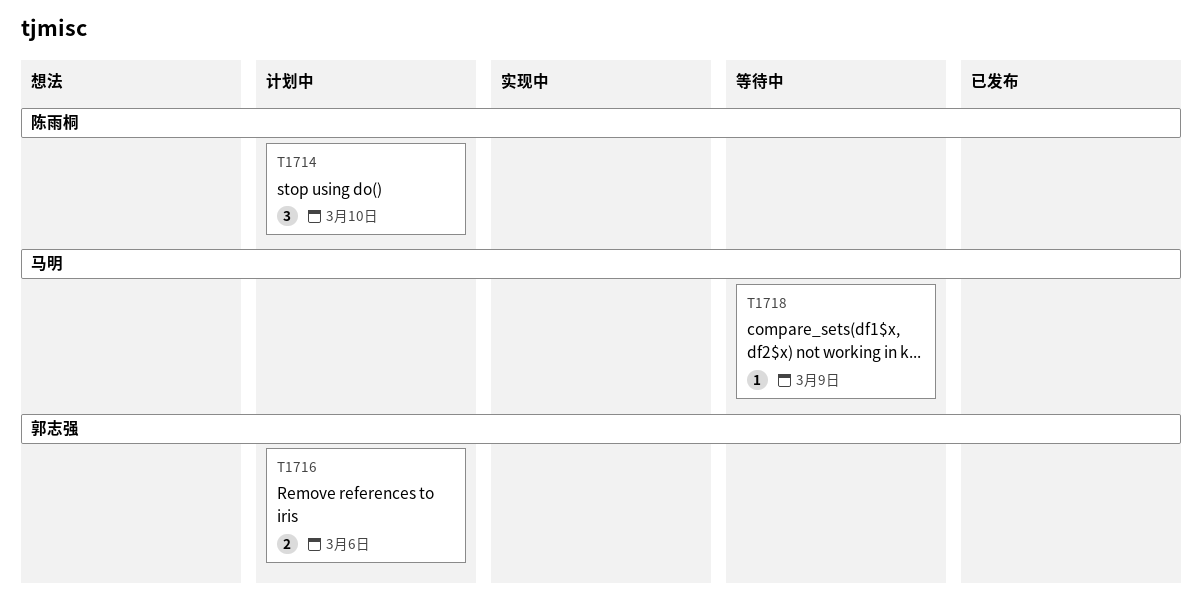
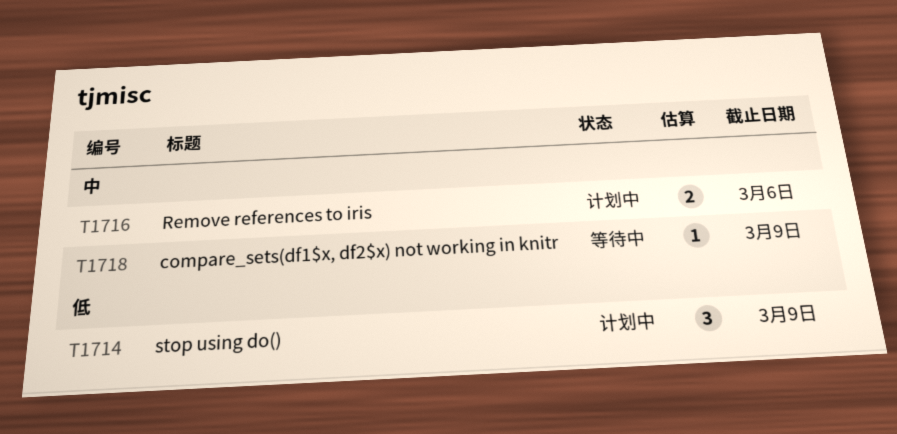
T1714, due: Mar 10 -> Mar 9

